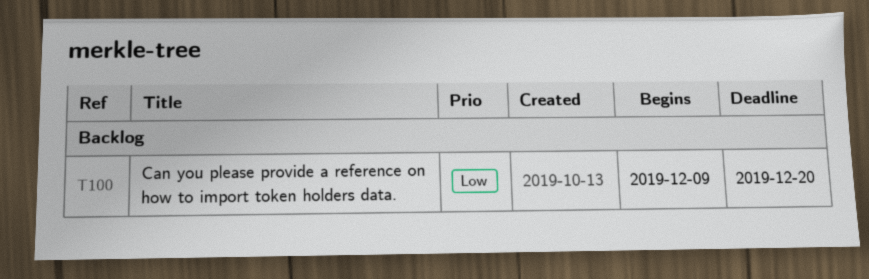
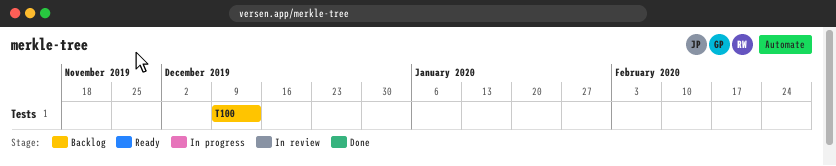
T100, due: Dec 20 -> Dec 13

